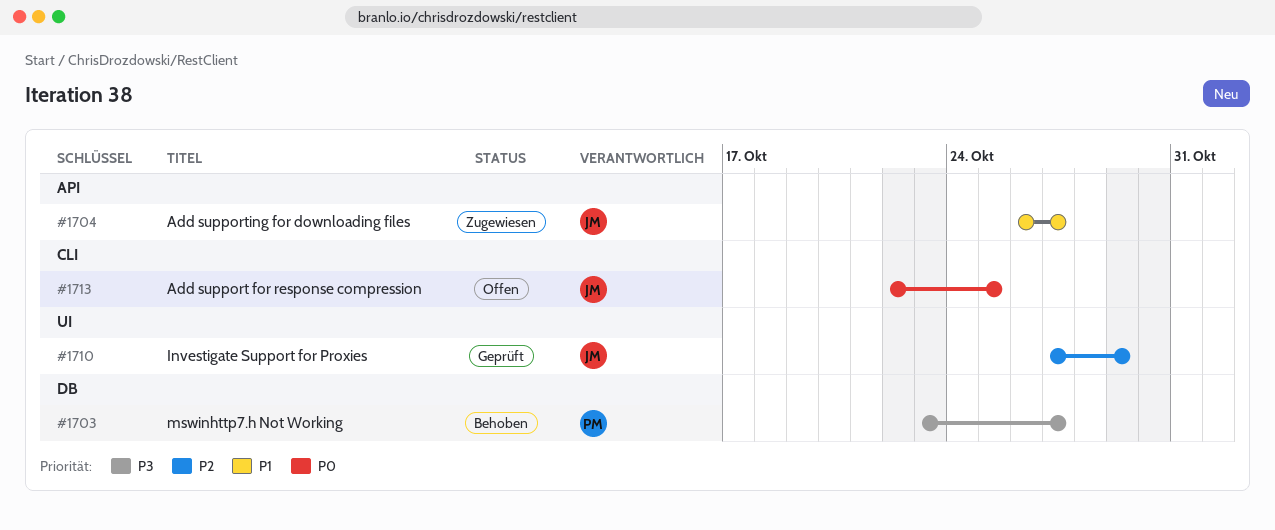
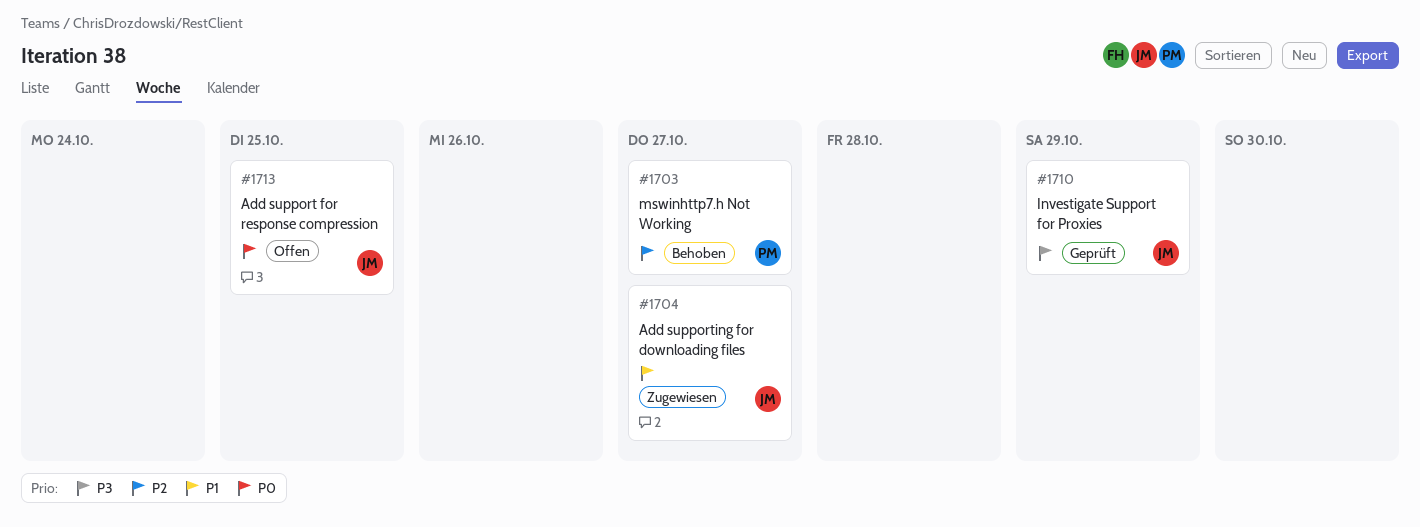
#1703, priority: P3 -> P2
#1710, priority: P2 -> P3

